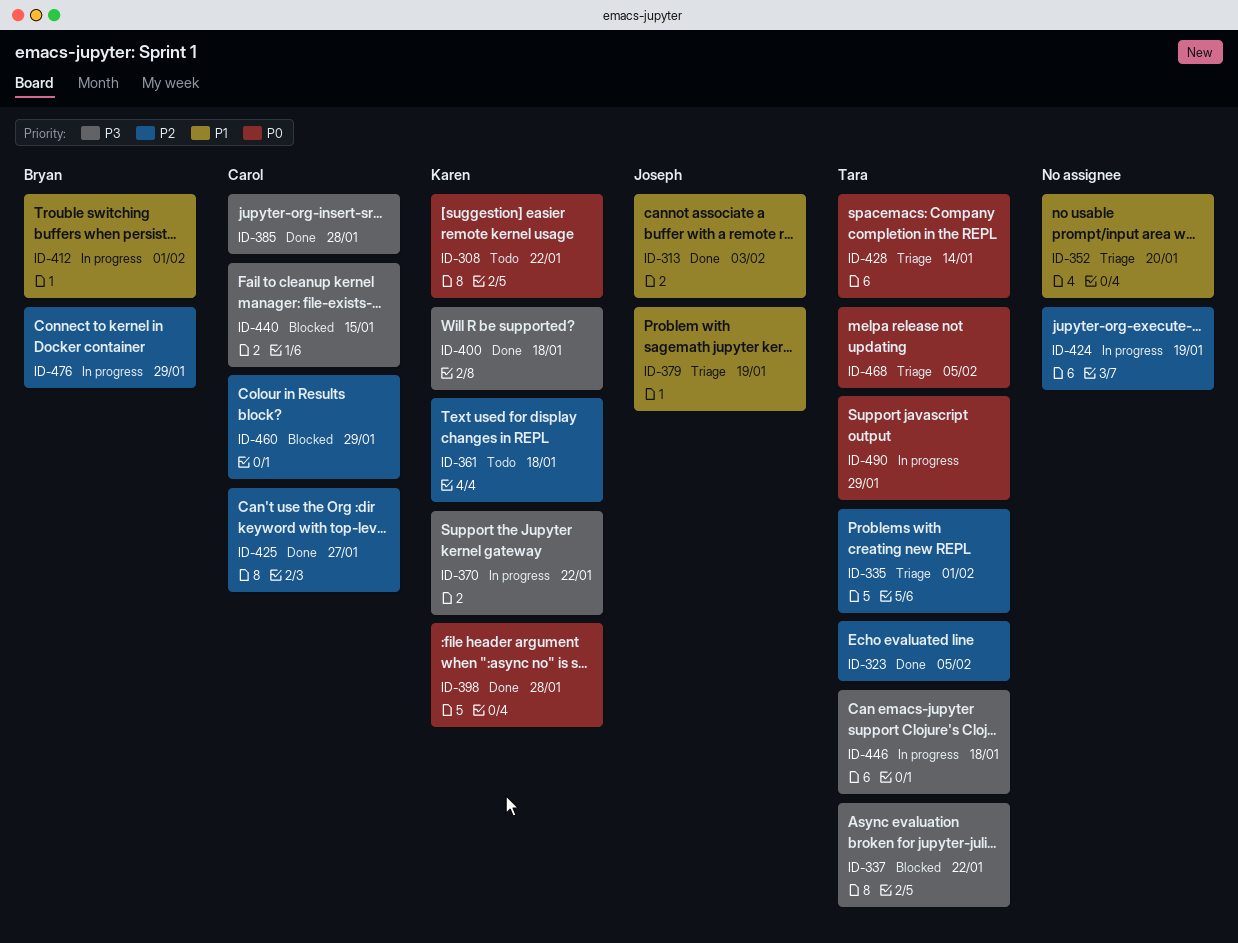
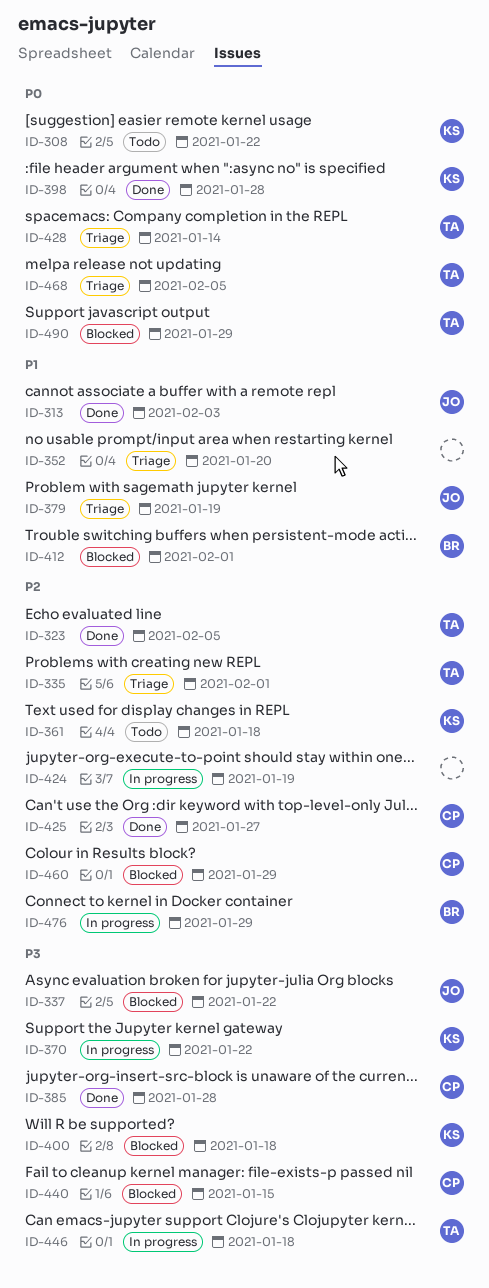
ID-337, owner: Tara -> Joseph
ID-400, status: Done -> Blocked
ID-412, status: In progress -> Blocked
ID-490, status: In progress -> Blocked

